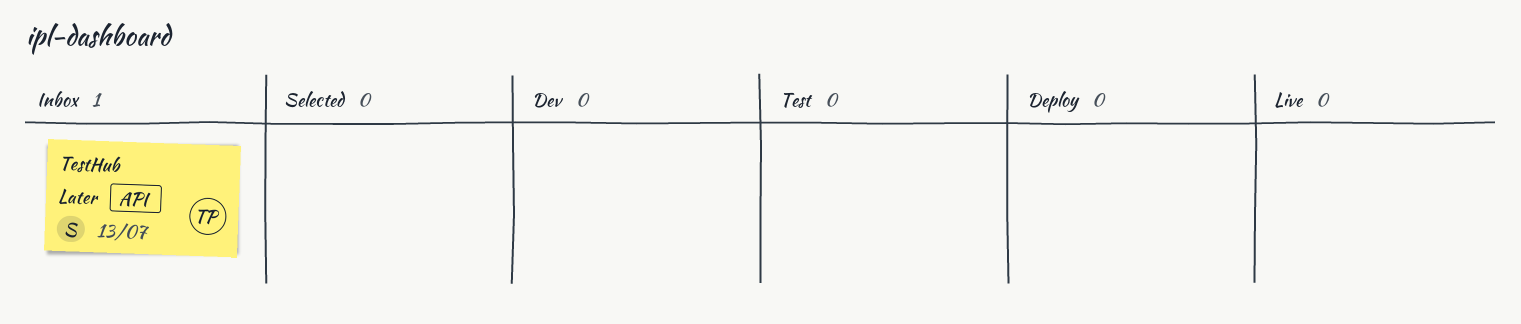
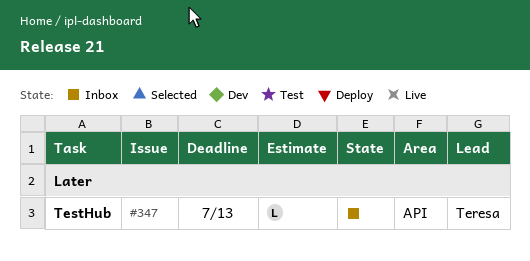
TestHub, estimate: S -> L

